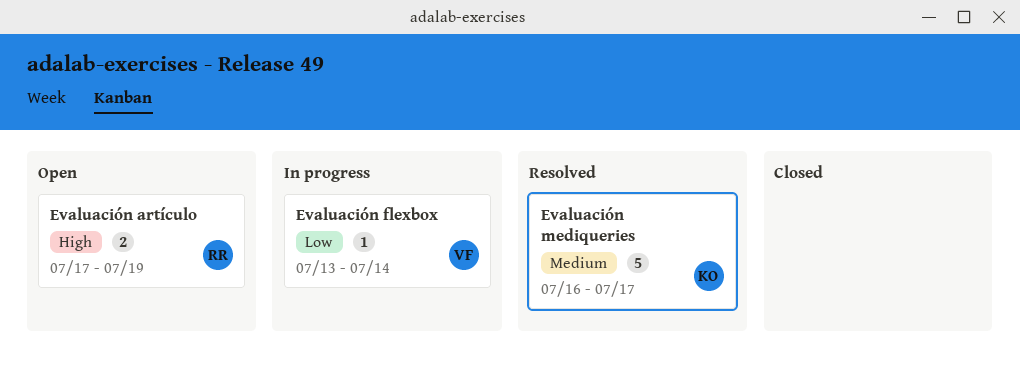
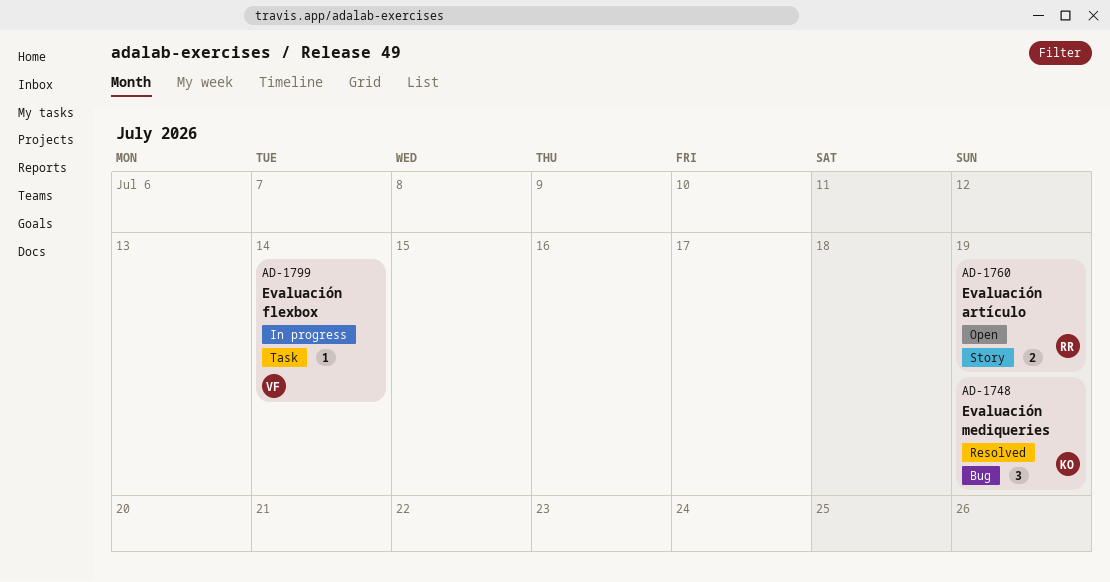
Evaluación mediqueries, estimate: 5 -> 3
Evaluación mediqueries, due: Jul 17 -> Jul 19

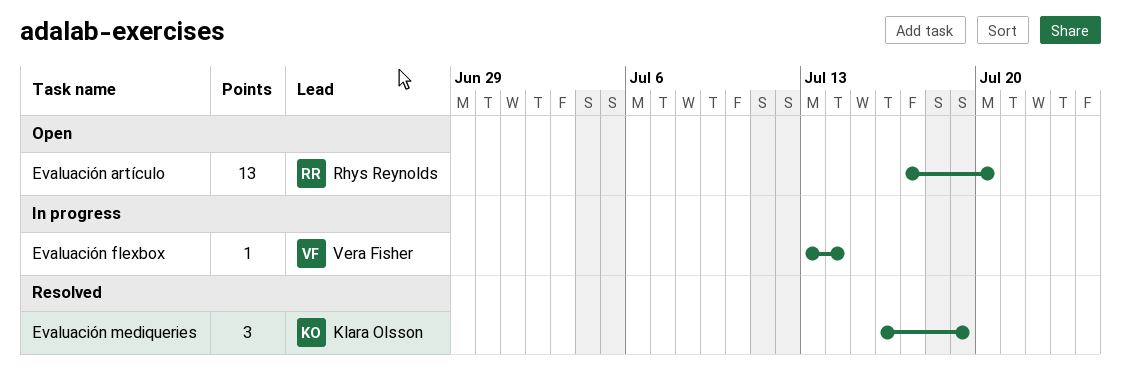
Evaluación artículo, estimate: 2 -> 13
Evaluación artículo, due: Jul 19 -> Jul 20

